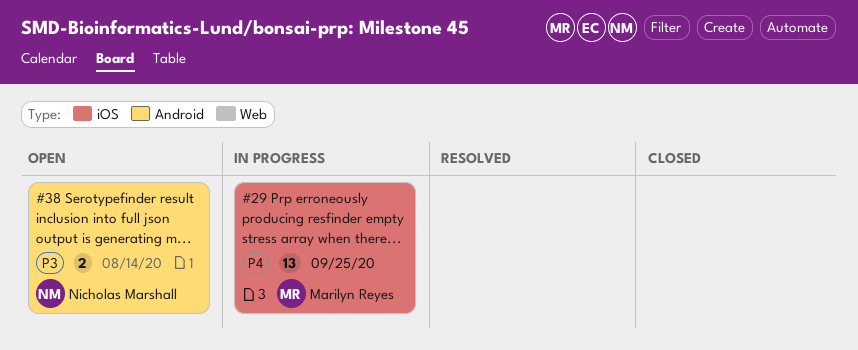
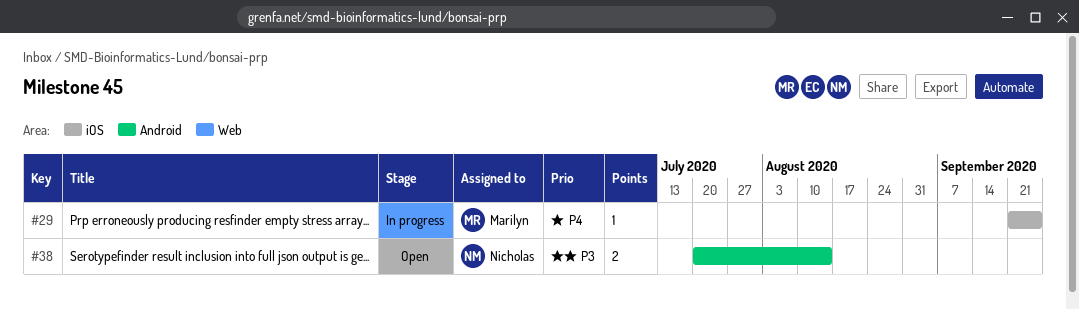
#29, estimate: 13 -> 1

